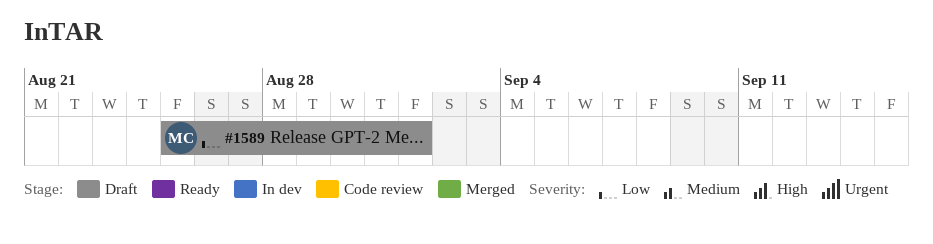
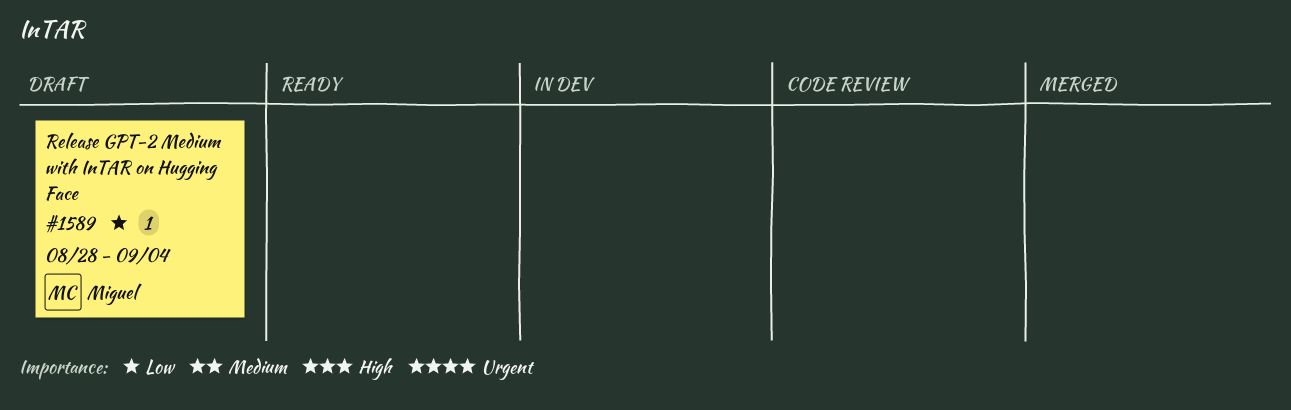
#1589, start: Aug 25 -> Aug 28
#1589, due: Sep 1 -> Sep 4

